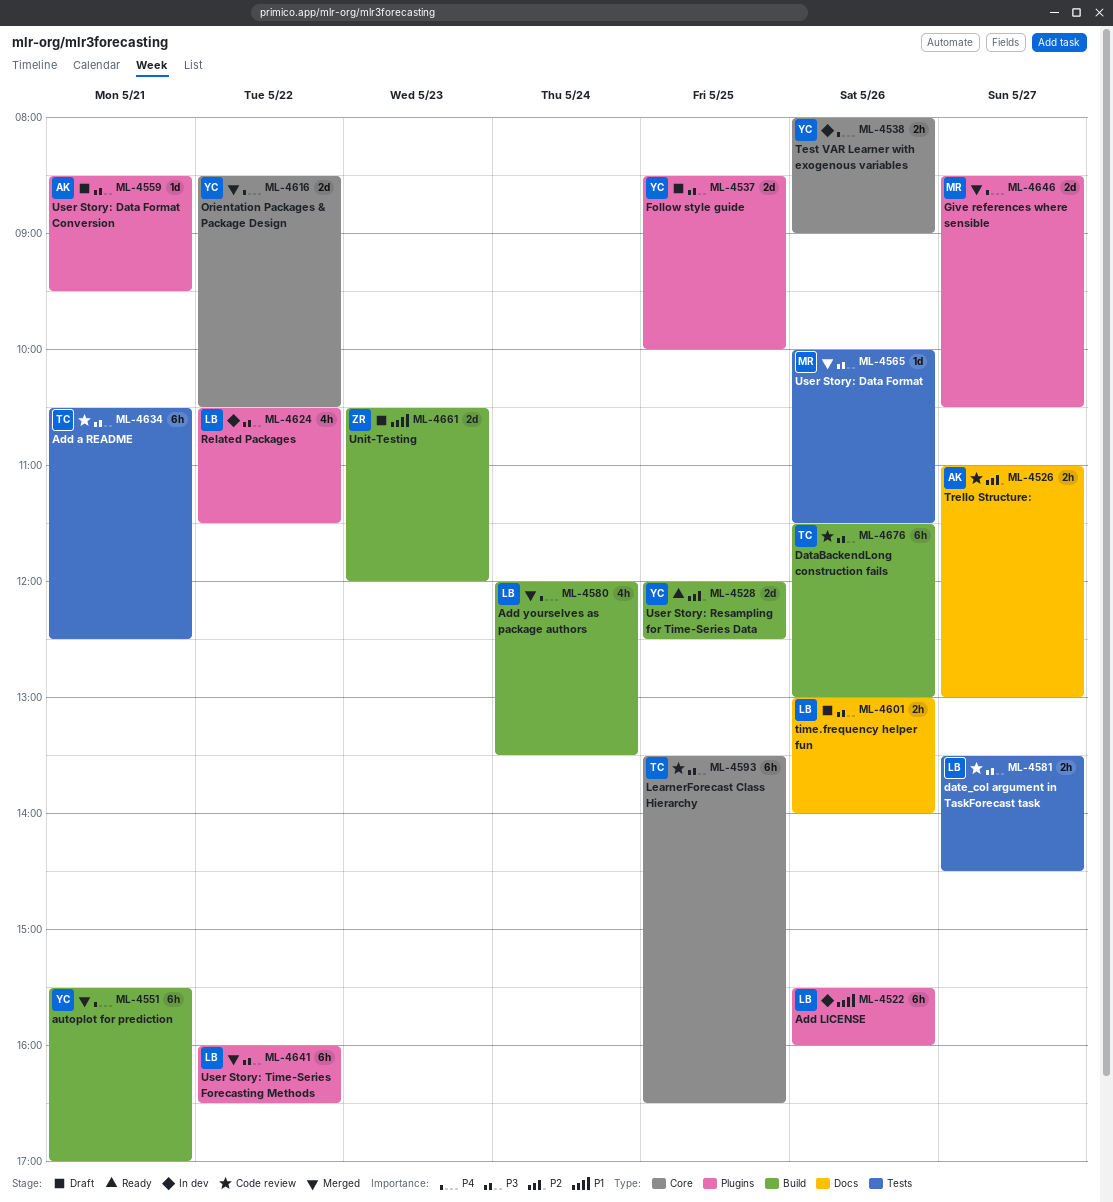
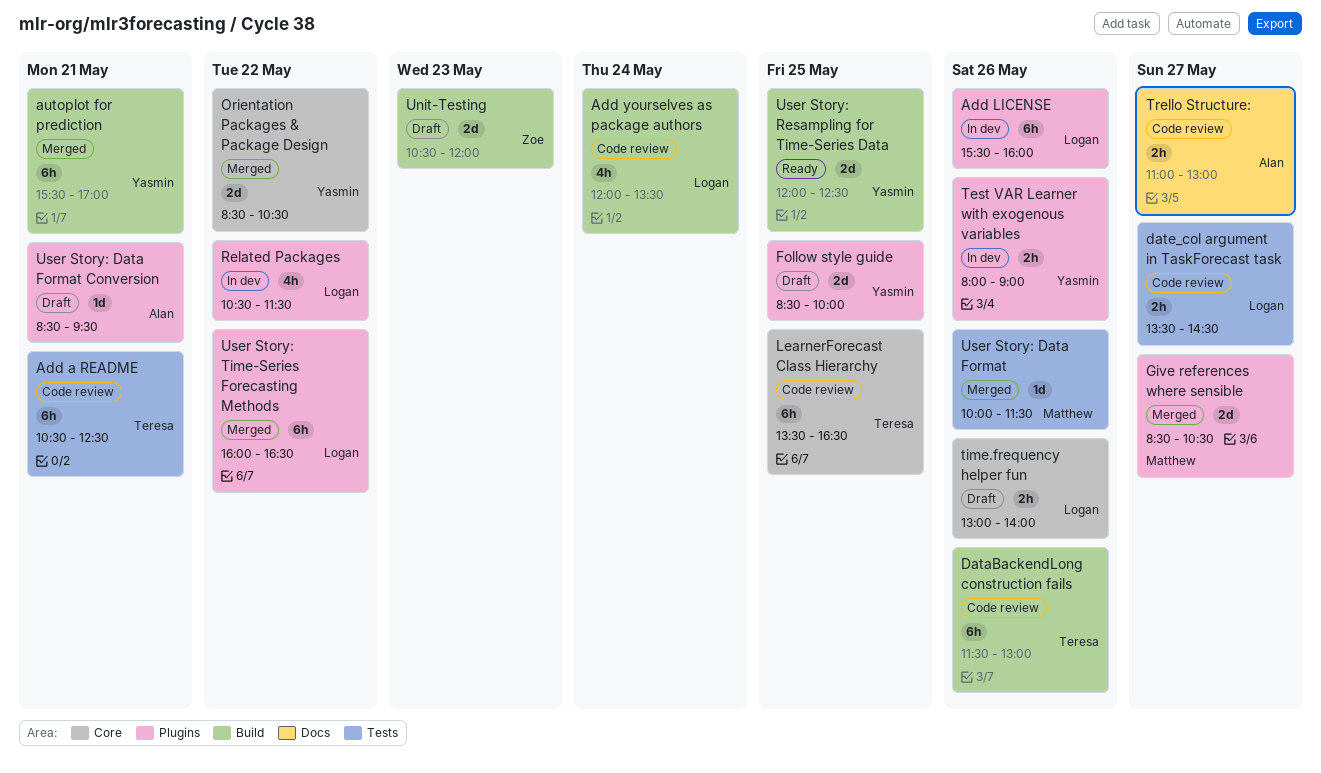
Add yourselves as package authors, status: Merged -> Code review
Test VAR Learner with exogenous variables, label: Core -> Plugins
time.frequency helper fun, label: Docs -> Core

